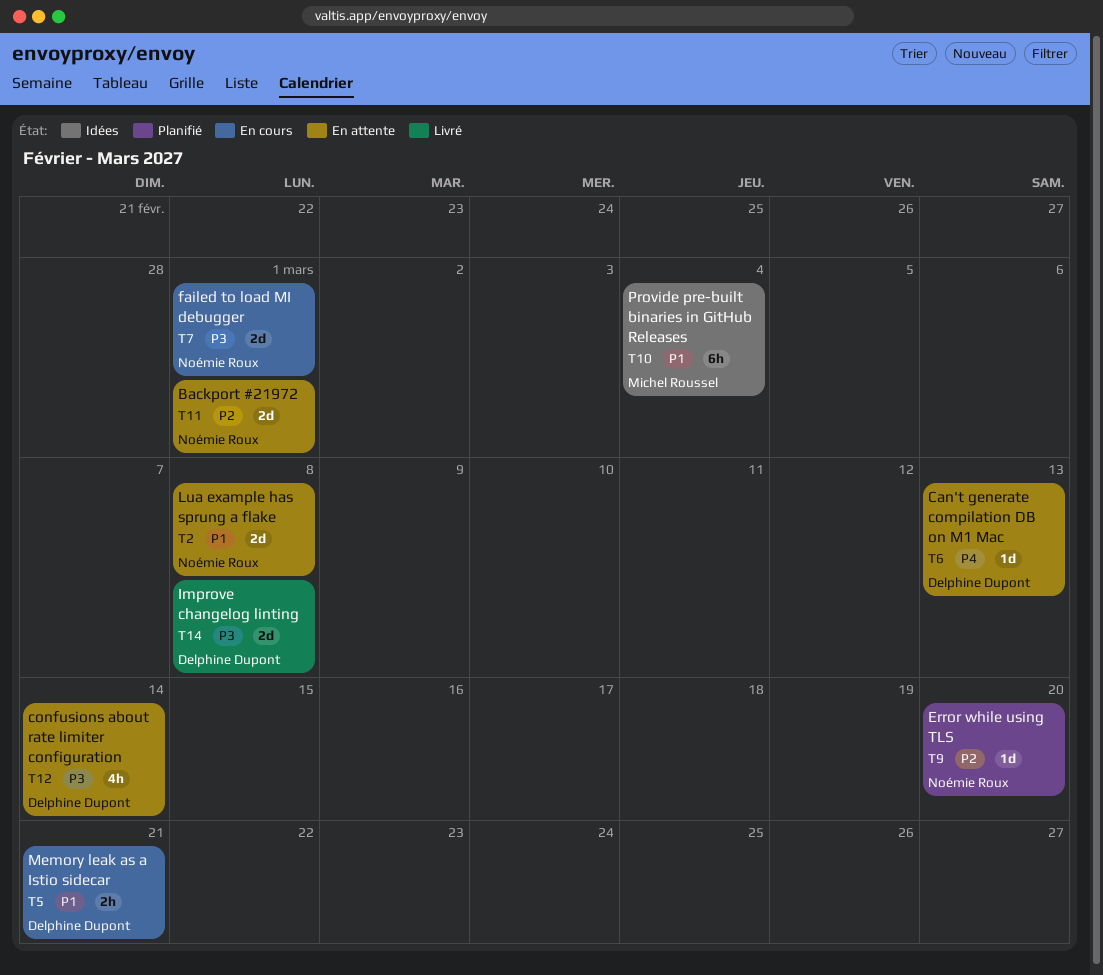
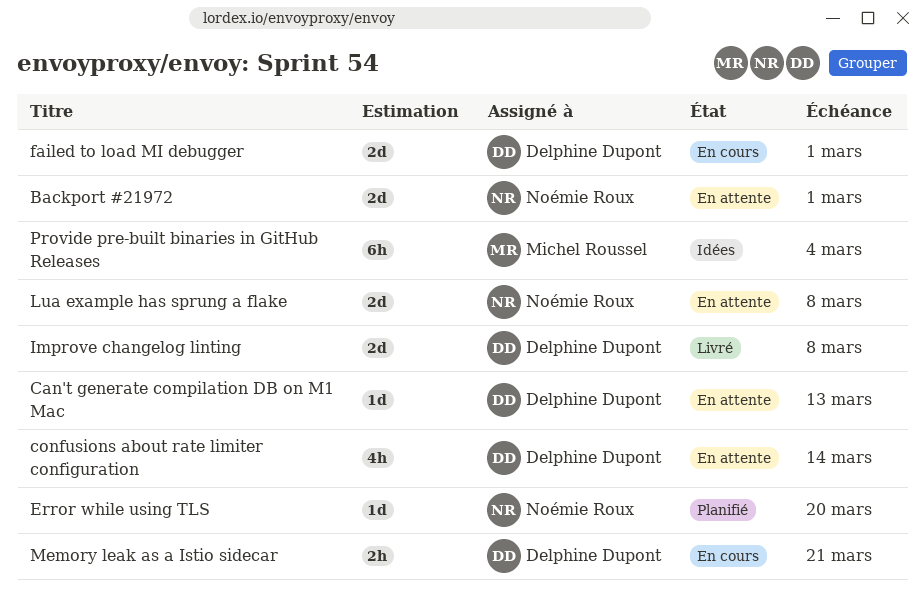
failed to load MI debugger, owner: Noémie Roux -> Delphine Dupont

